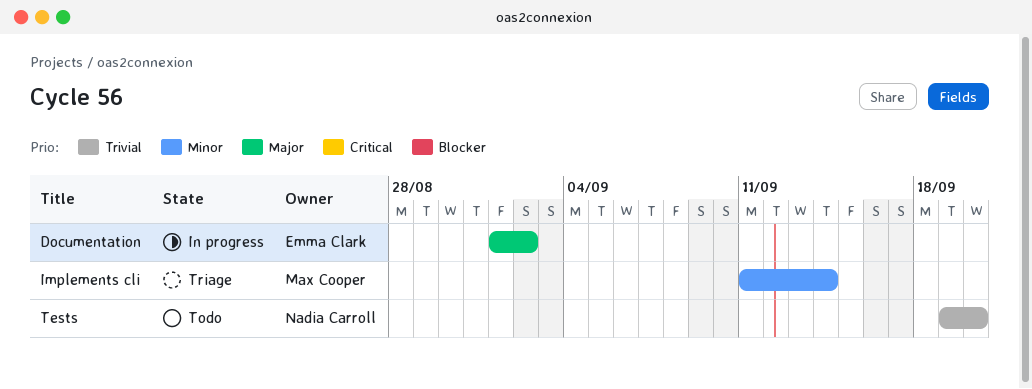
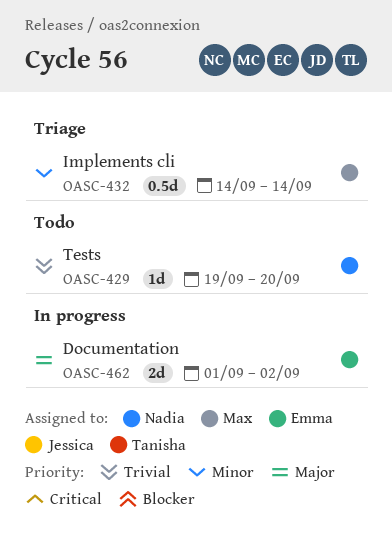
Implements cli, start: Sep 11 -> Sep 14

